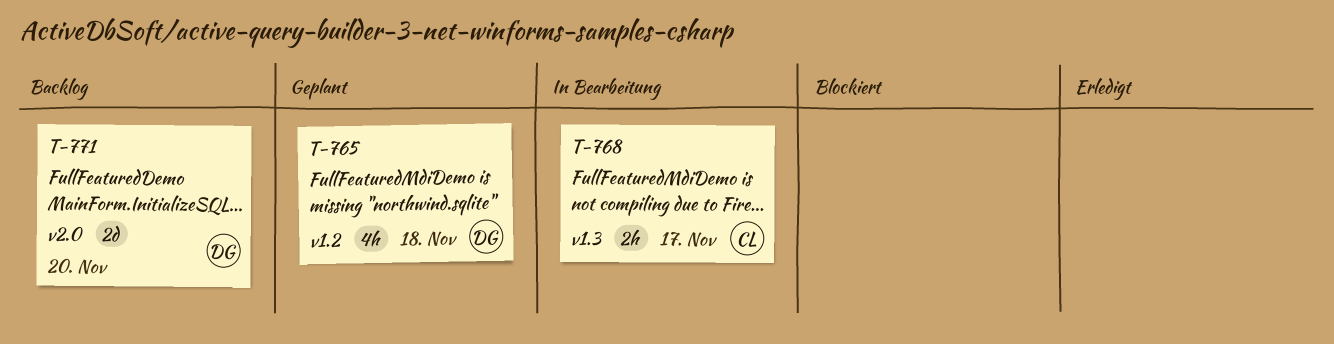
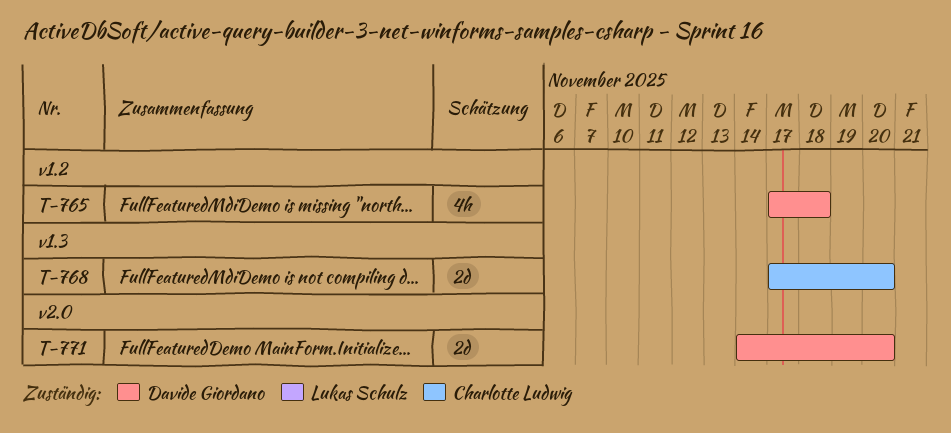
T-768, estimate: 2h -> 2d
T-768, due: Nov 17 -> Nov 20

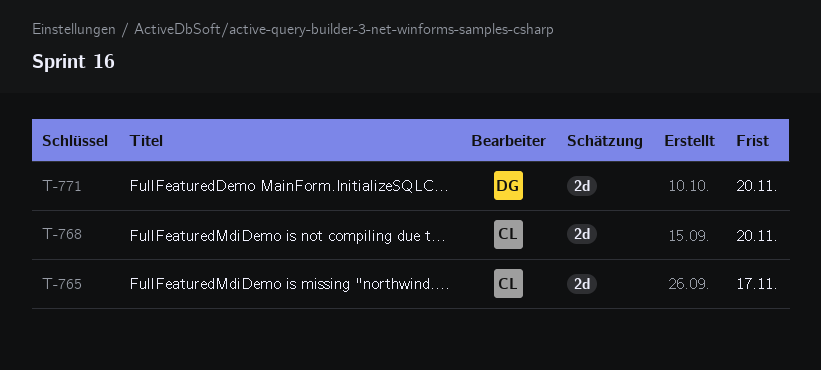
T-765, owner: Davide Giordano -> Charlotte Ludwig
T-765, estimate: 4h -> 2d
T-765, due: Nov 18 -> Nov 17

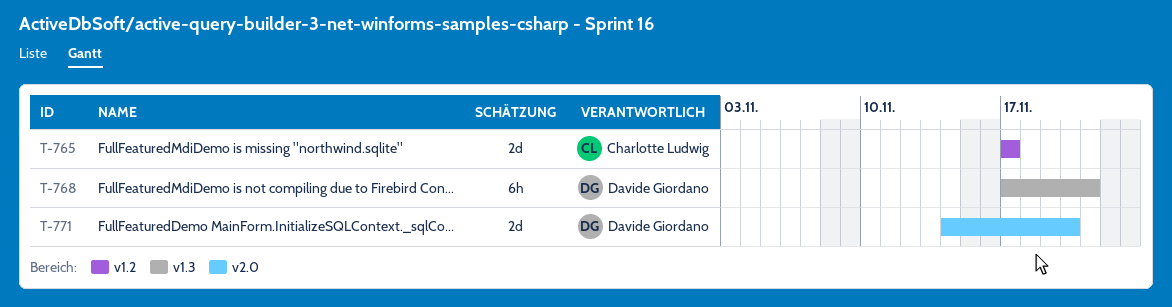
T-768, owner: Charlotte Ludwig -> Davide Giordano
T-768, estimate: 2d -> 6h
T-768, due: Nov 20 -> Nov 21

